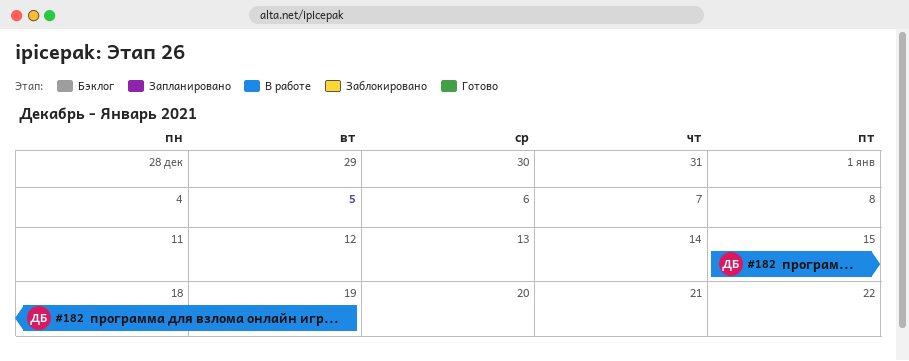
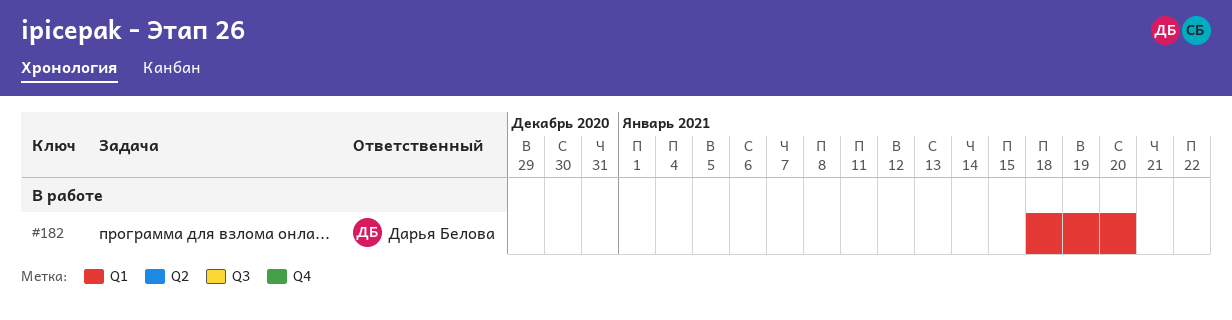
#182, start: Jan 15 -> Jan 18
#182, due: Jan 19 -> Jan 20

